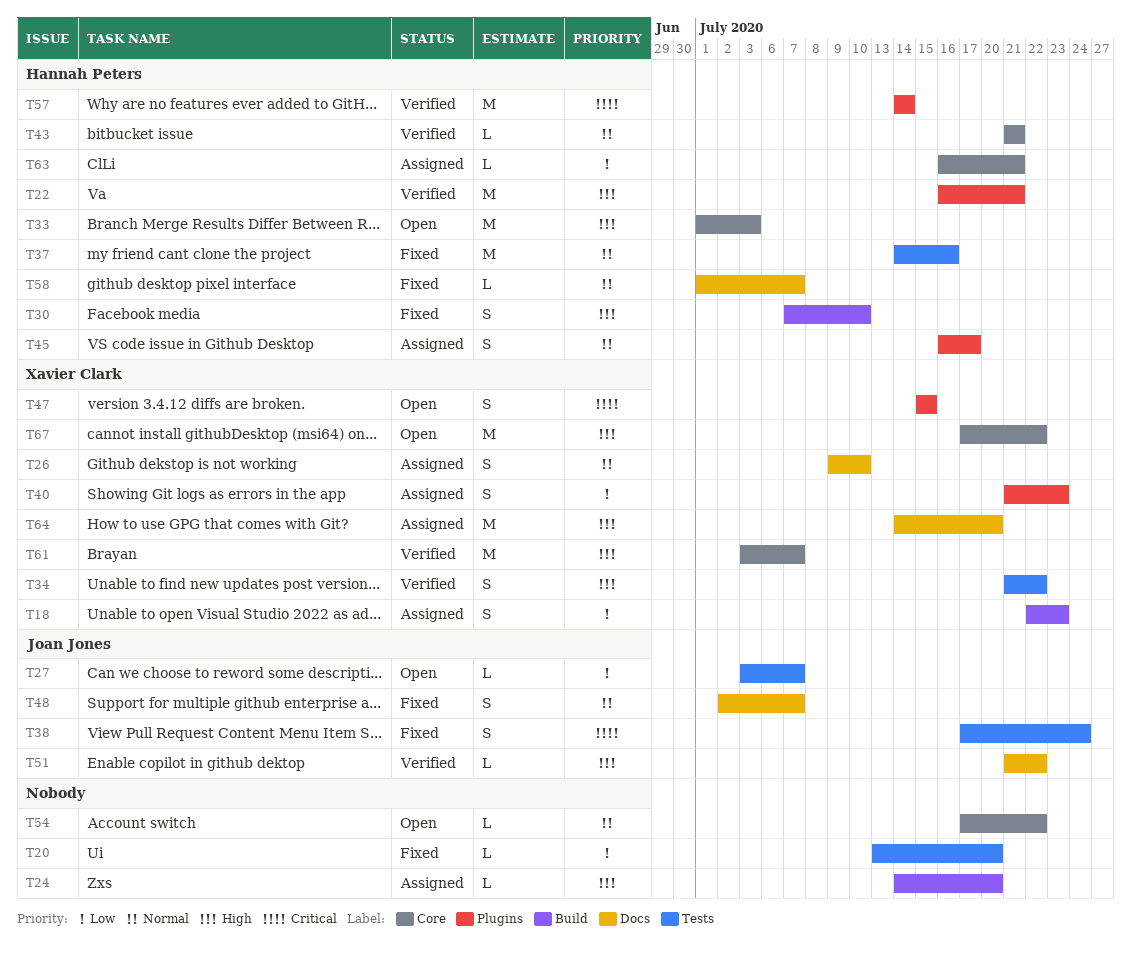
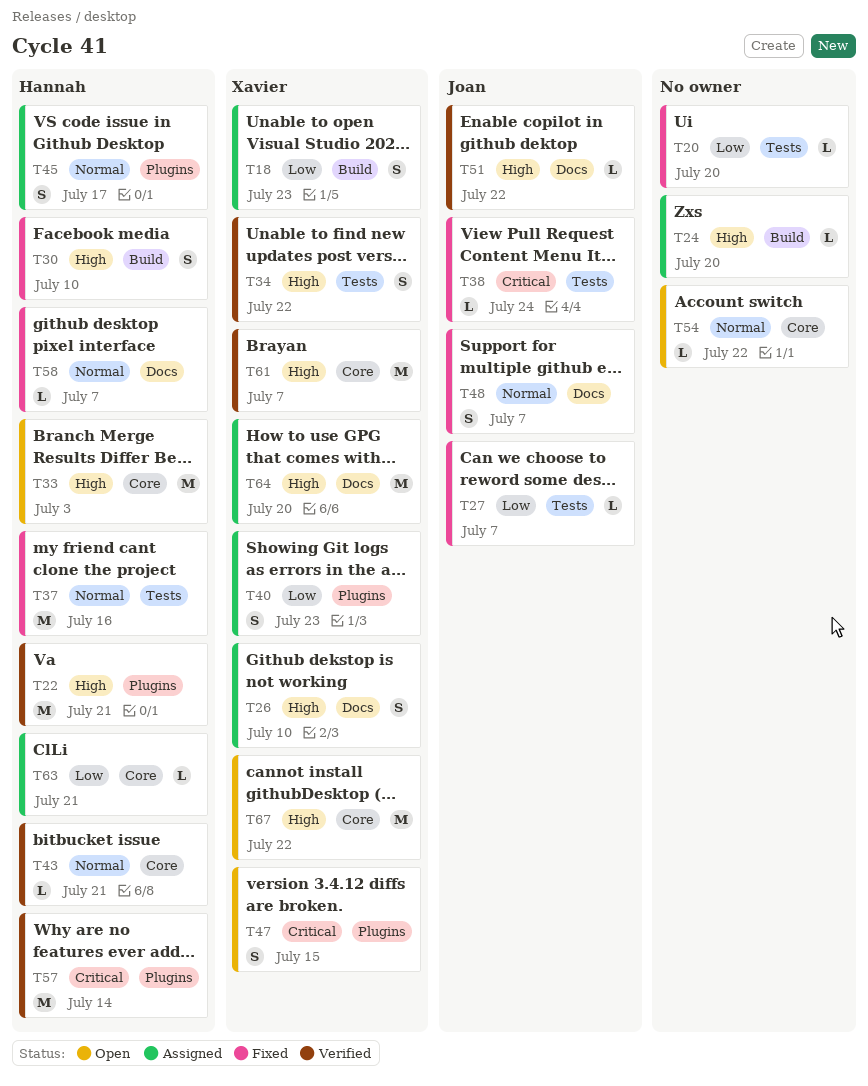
T26, priority: Normal -> High
T27, status: Open -> Fixed
T38, estimate: S -> L

